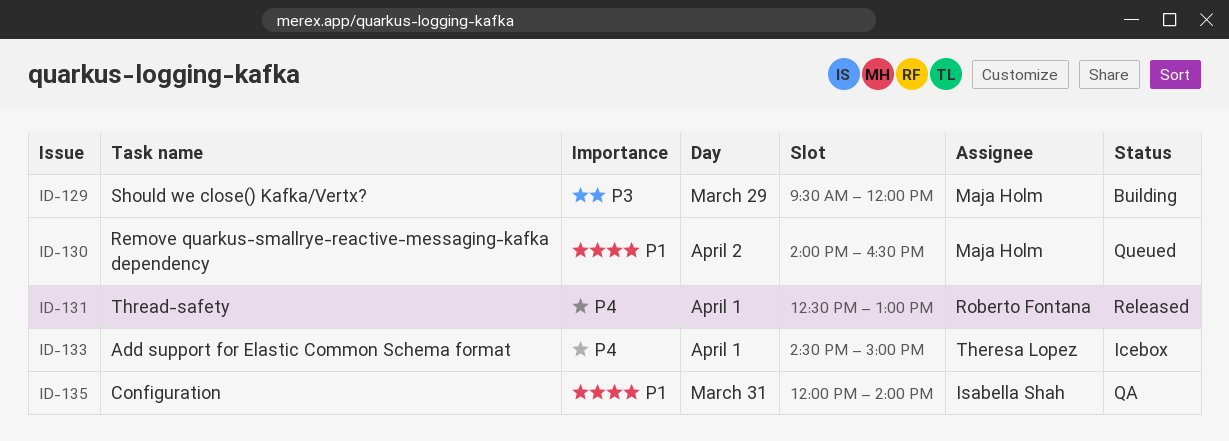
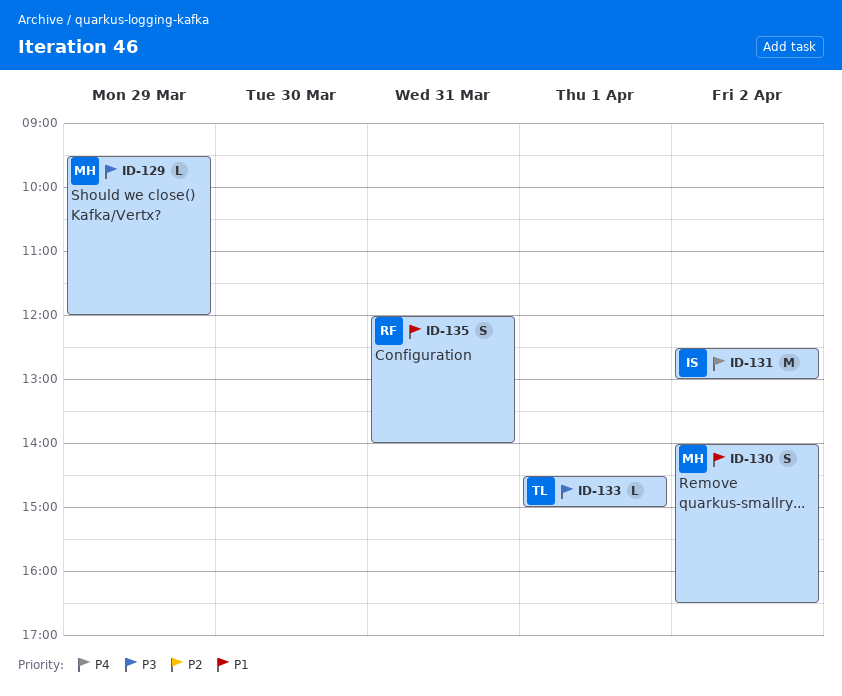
ID-131, owner: Roberto Fontana -> Isabella Shah
ID-131, day: Apr 1 -> Apr 2
ID-133, priority: P4 -> P3
ID-135, owner: Isabella Shah -> Roberto Fontana

